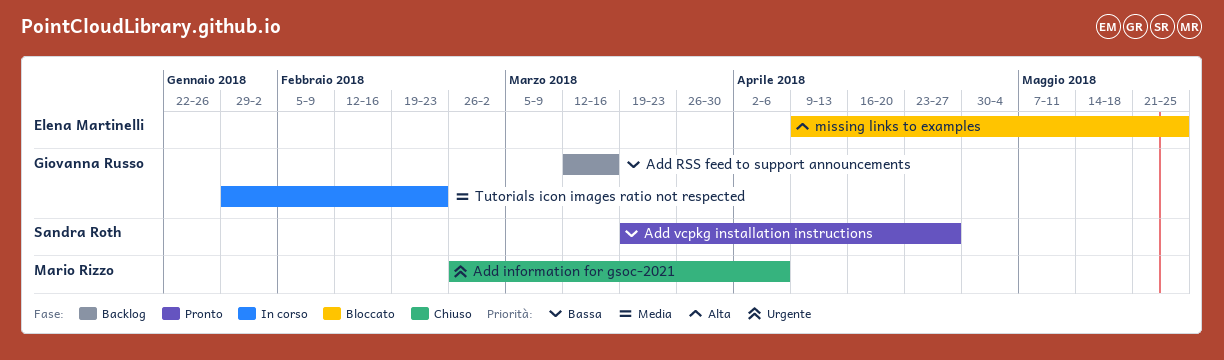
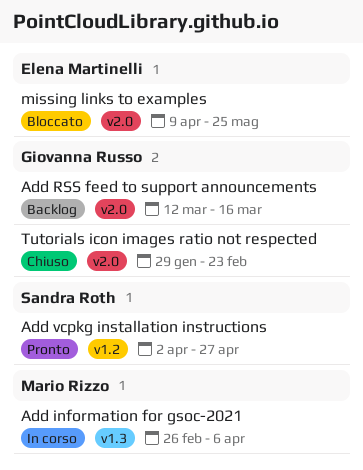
Add information for gsoc-2021, status: Chiuso -> In corso
Add vcpkg installation instructions, start: Mar 19 -> Apr 2
Tutorials icon images ratio not respected, status: In corso -> Chiuso

